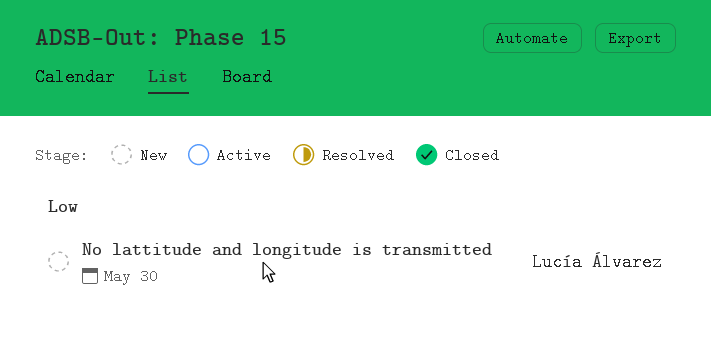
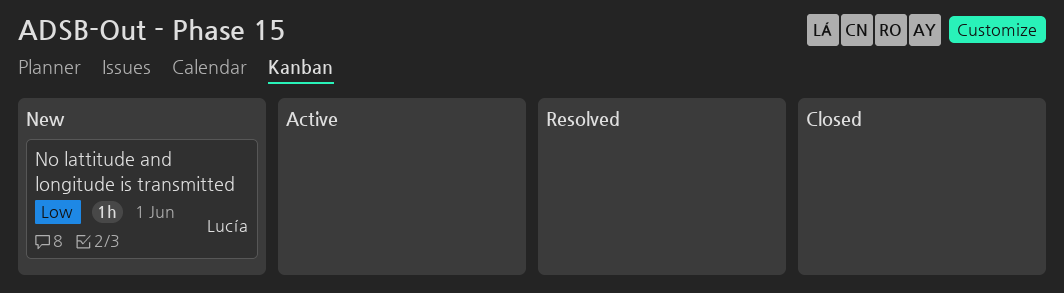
No lattitude and longitude is transmitted, due: May 30 -> Jun 1

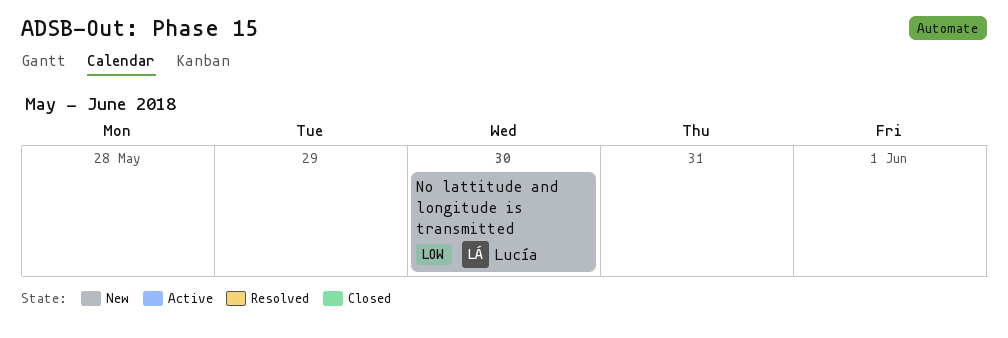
No lattitude and longitude is transmitted, due: Jun 1 -> May 30

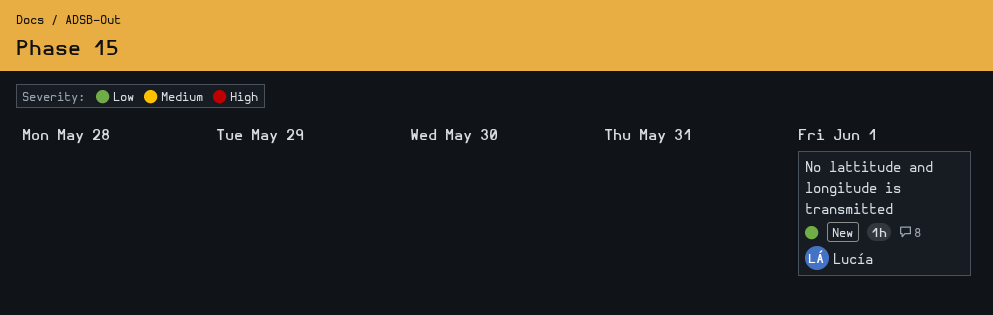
No lattitude and longitude is transmitted, due: May 30 -> Jun 1

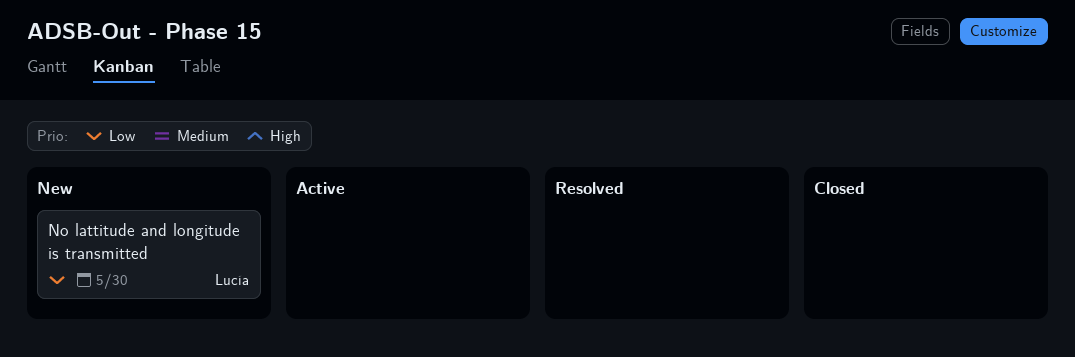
No lattitude and longitude is transmitted, due: Jun 1 -> May 30

